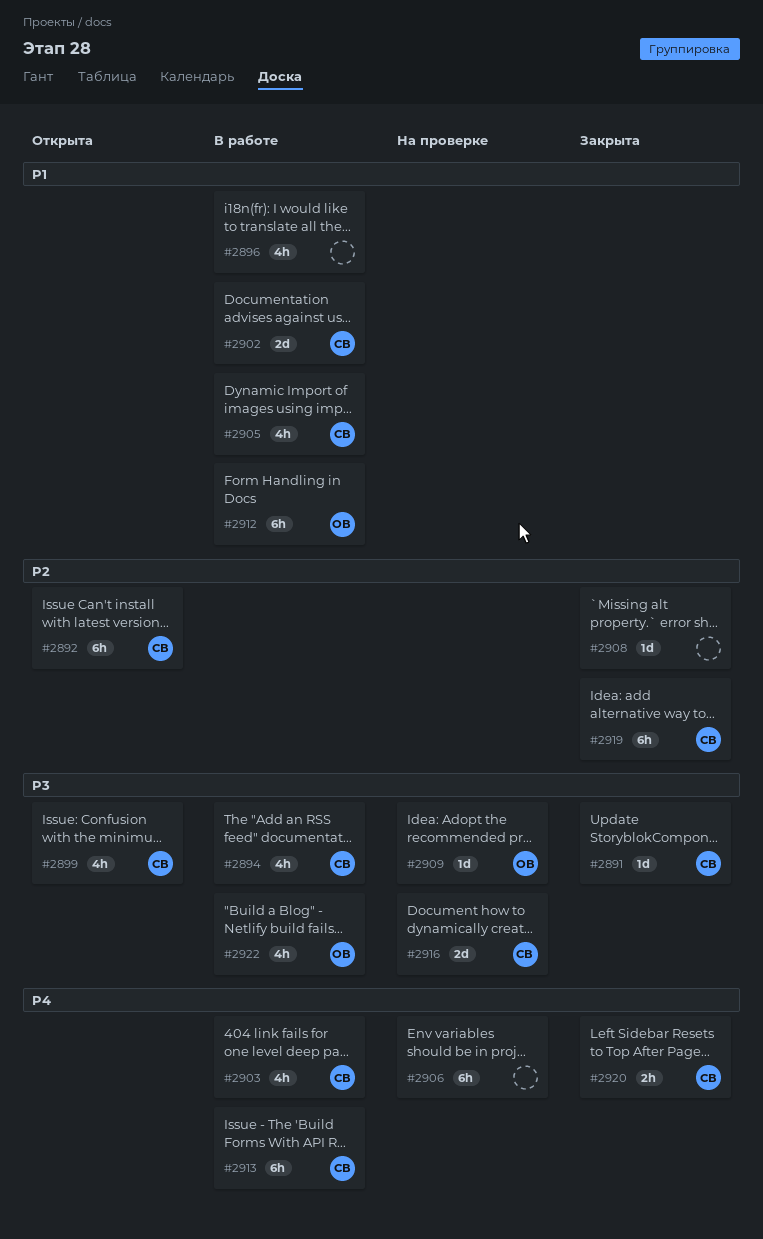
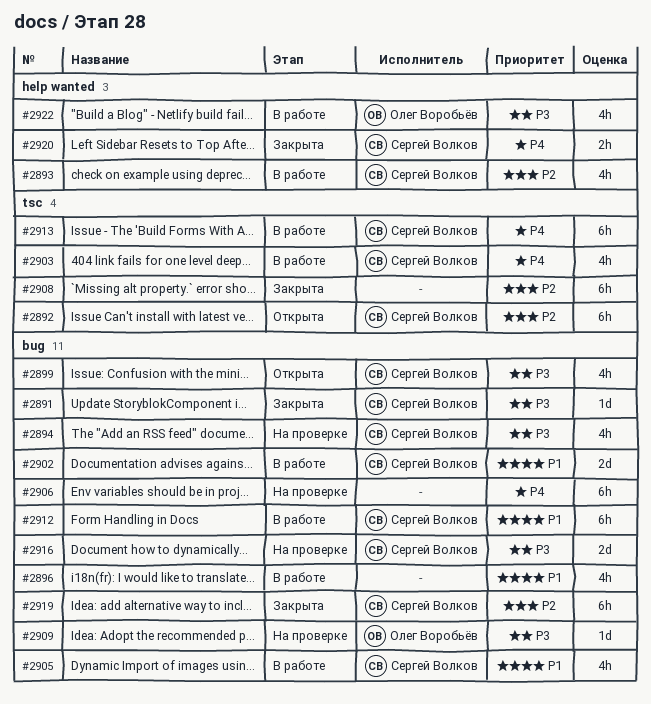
#2893: none -> present
#2894, status: В работе -> На проверке
#2908, estimate: 1d -> 6h
#2912, owner: Олег Воробьёв -> Сергей Волков

